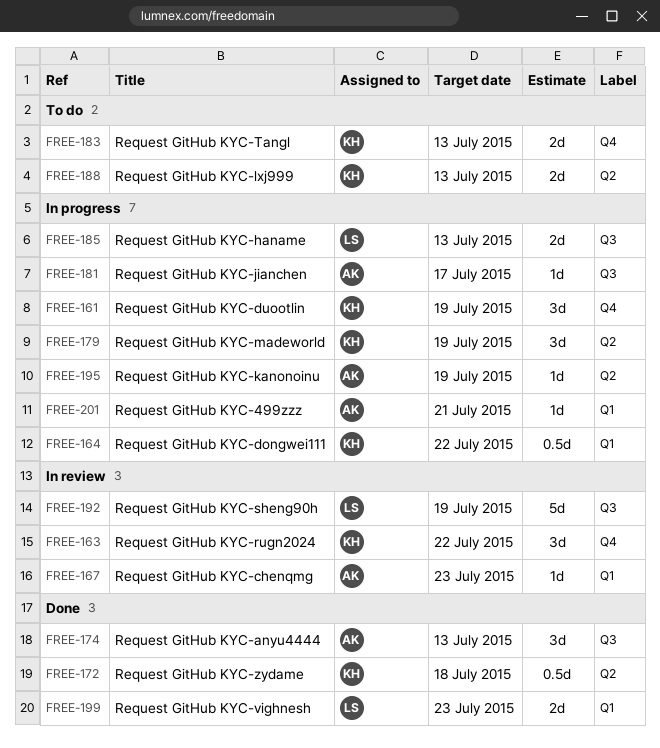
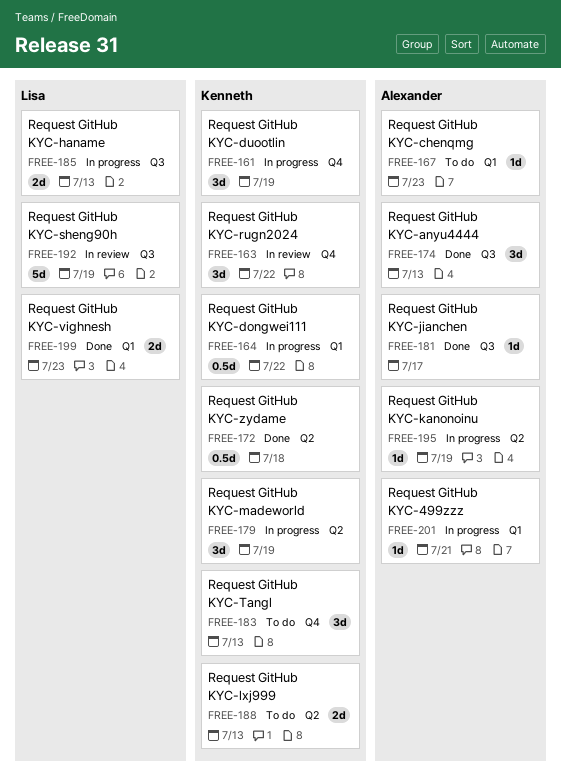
FREE-167, status: In review -> To do
FREE-181, status: In progress -> Done
FREE-183, estimate: 2d -> 3d

